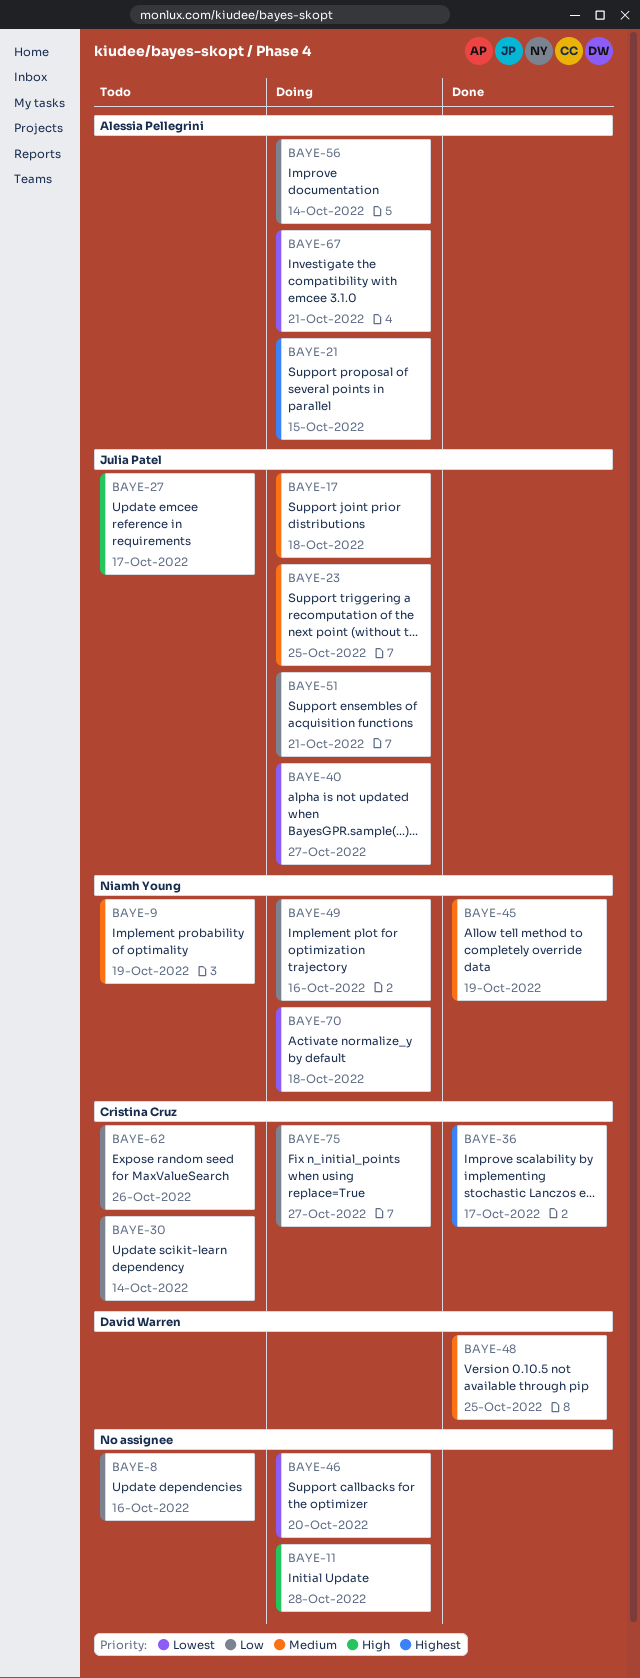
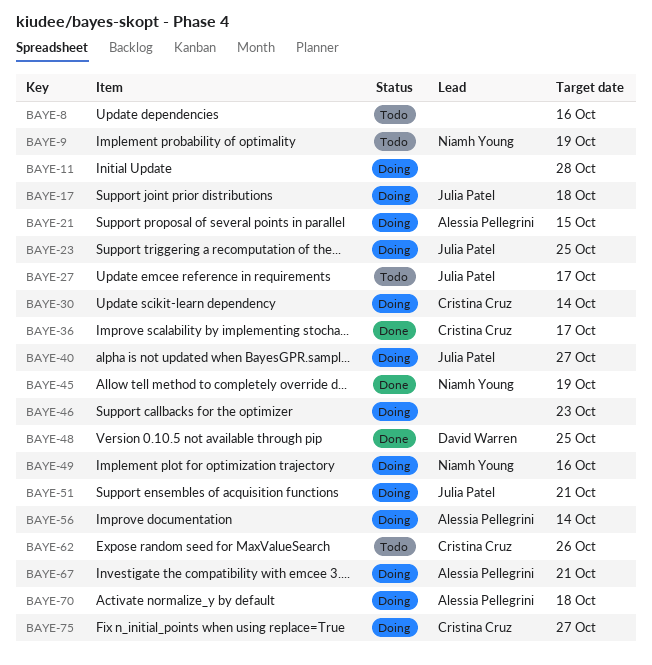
BAYE-30, status: Todo -> Doing
BAYE-46, due: Oct 20 -> Oct 23
BAYE-70, owner: Niamh Young -> Alessia Pellegrini

